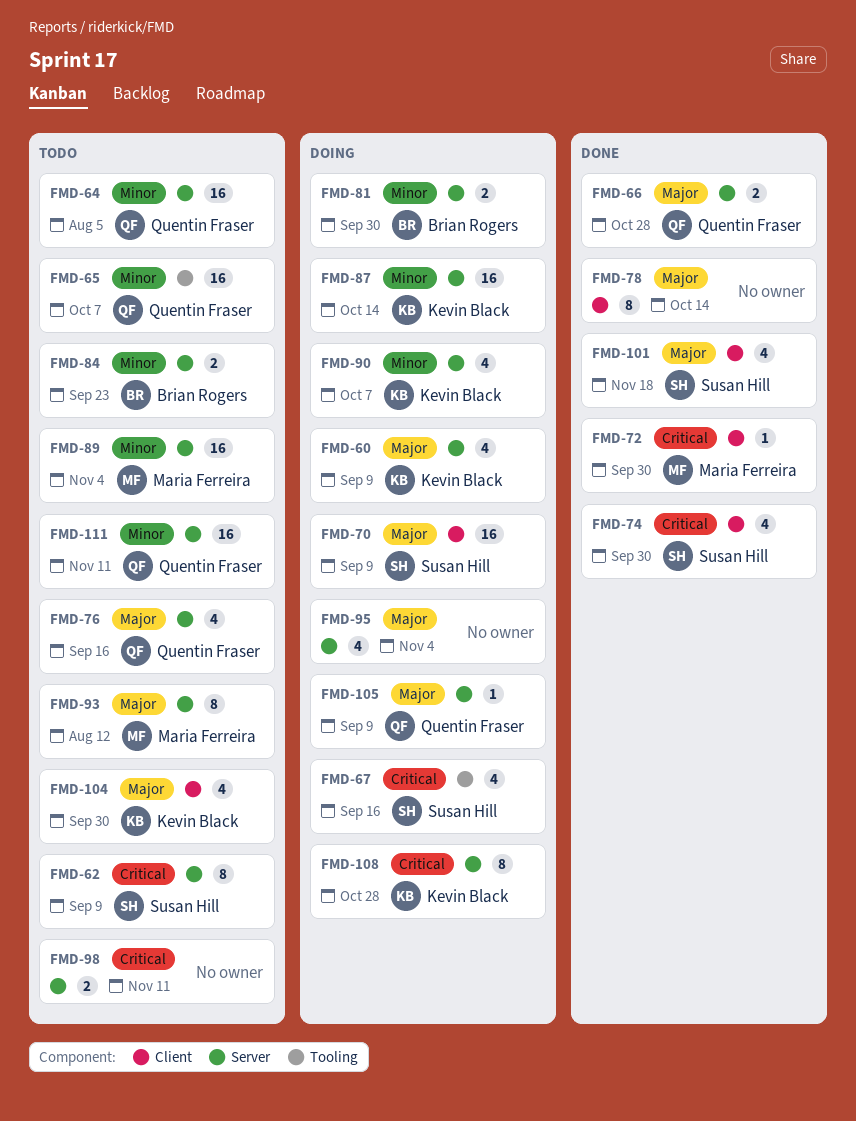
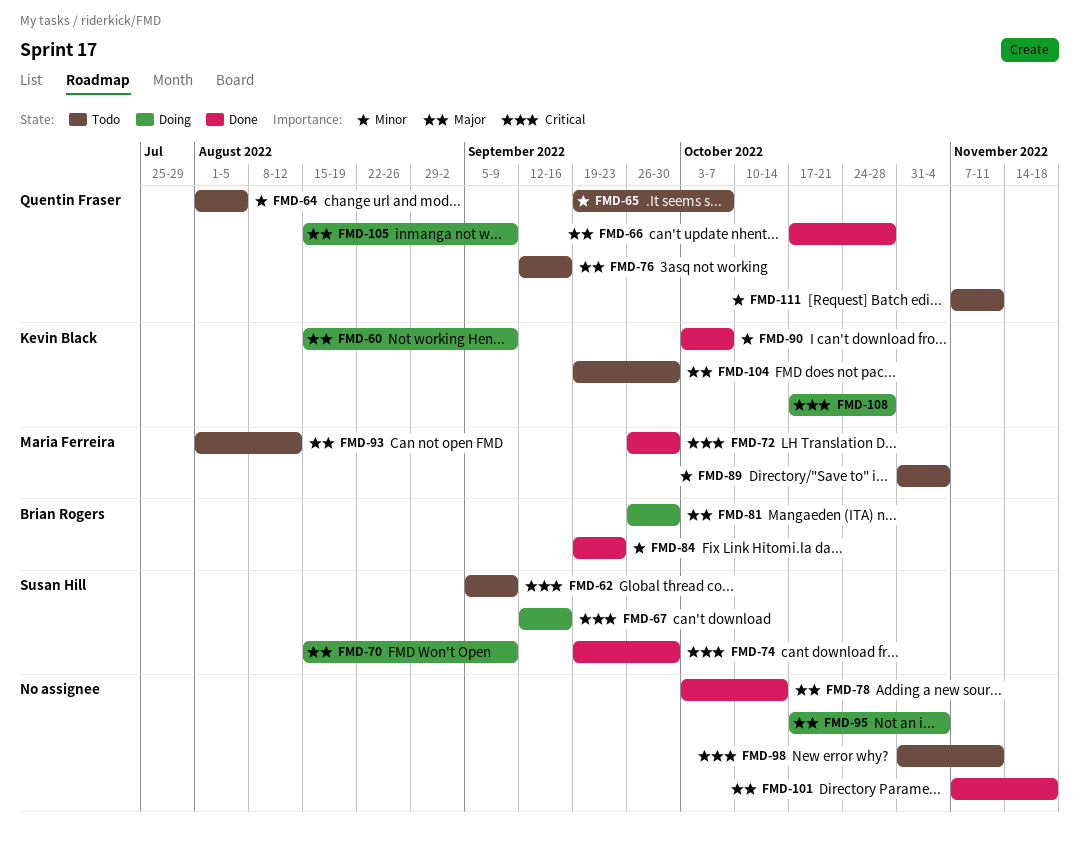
FMD-81, priority: Minor -> Major
FMD-84, status: Todo -> Done
FMD-87: present -> none
FMD-90, status: Doing -> Done
FMD-101, owner: Susan Hill -> none

